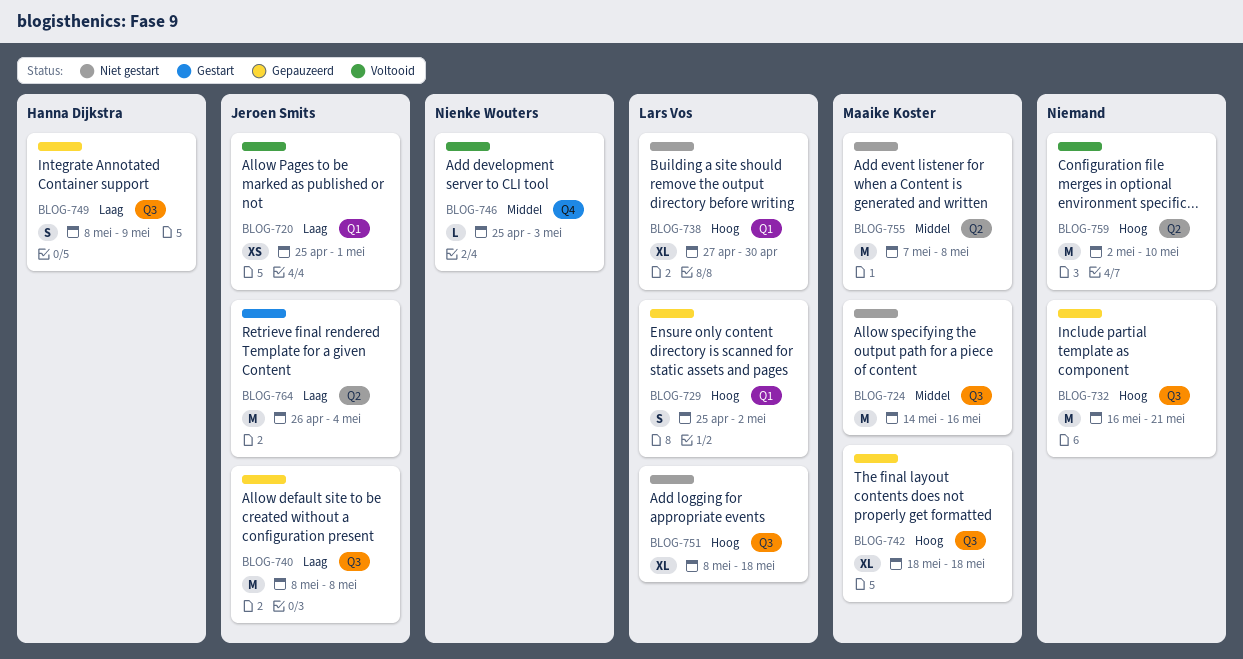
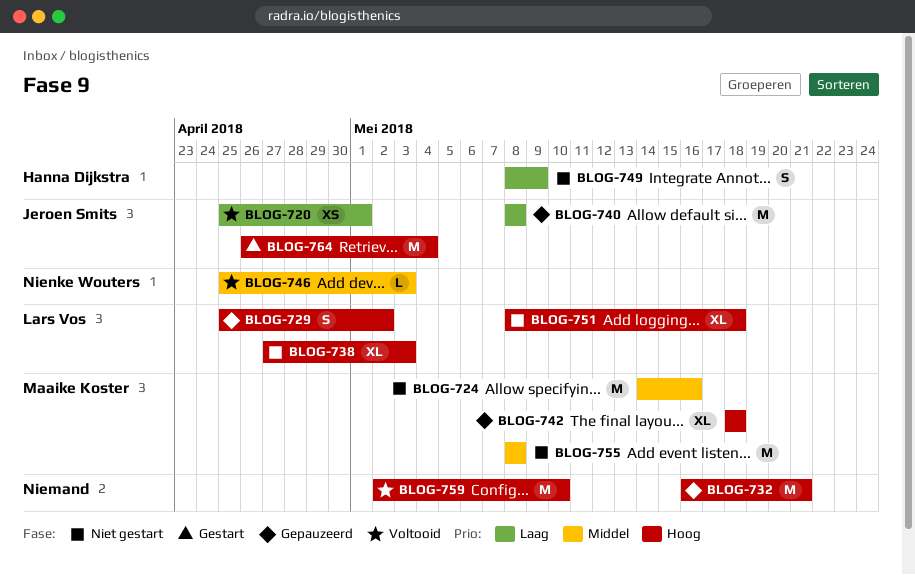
BLOG-738, due: Apr 30 -> May 3
BLOG-749, status: Gepauzeerd -> Niet gestart
BLOG-755, start: May 7 -> May 8
BLOG-764, priority: Laag -> Hoog

